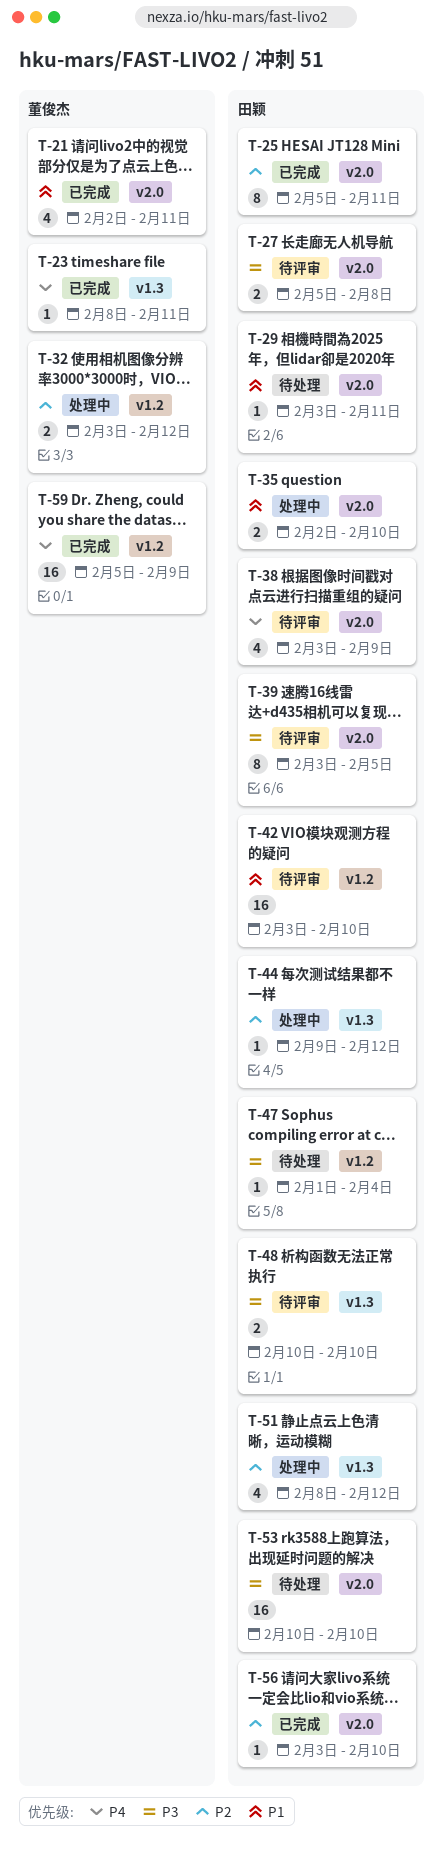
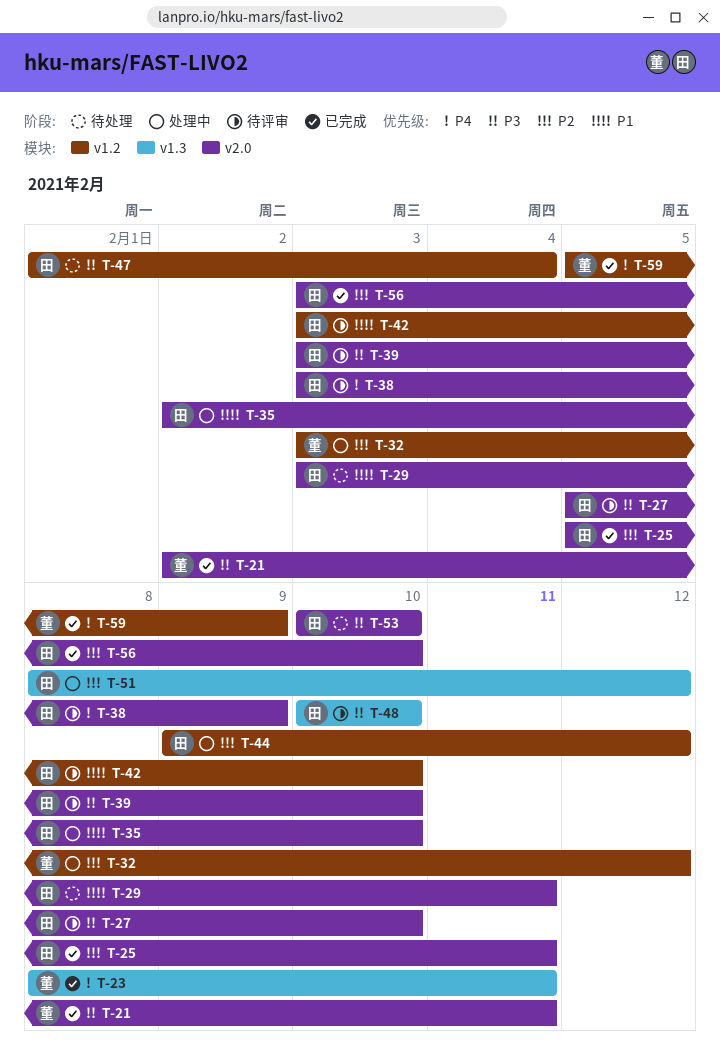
T-21, priority: P1 -> P3
T-27, due: Feb 8 -> Feb 10
T-39, due: Feb 5 -> Feb 10
T-44, label: v1.3 -> v1.2

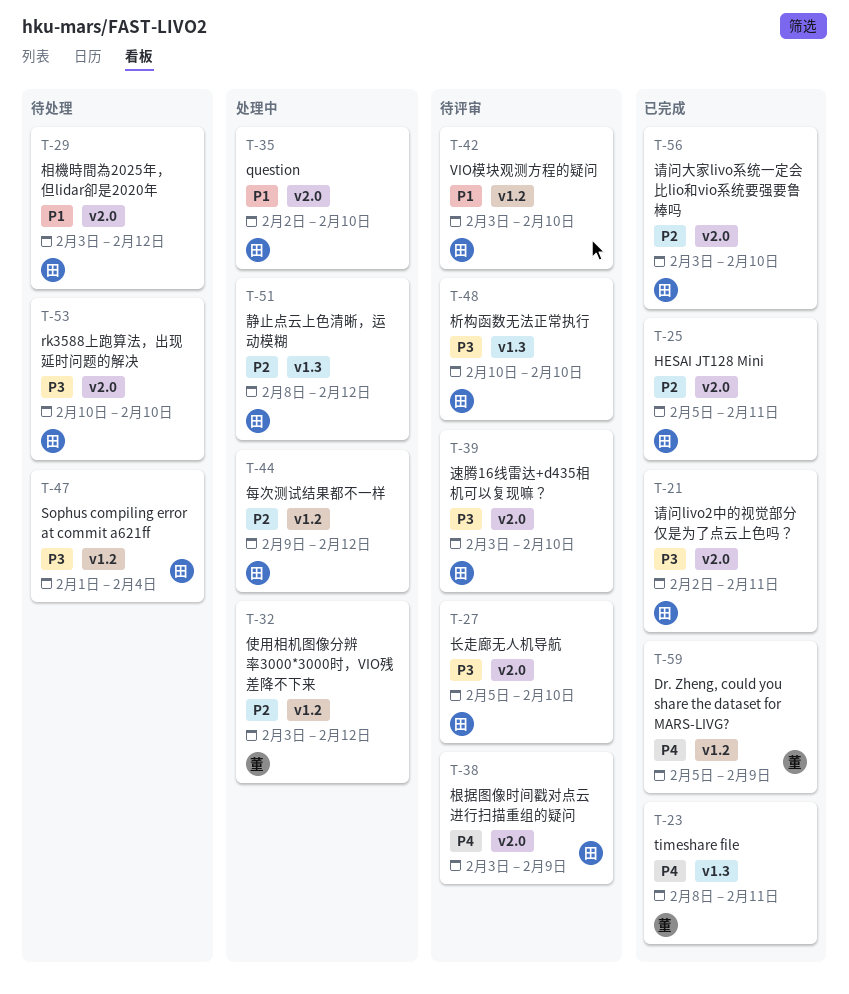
T-21, owner: 董 -> 田
T-29, due: Feb 11 -> Feb 12

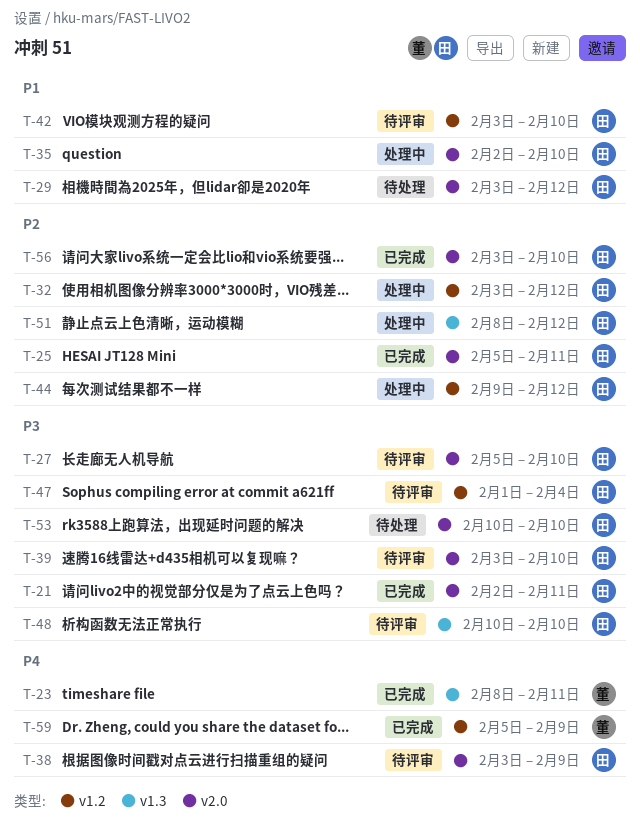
T-32, owner: 董 -> 田
T-47, status: 待处理 -> 待评审

